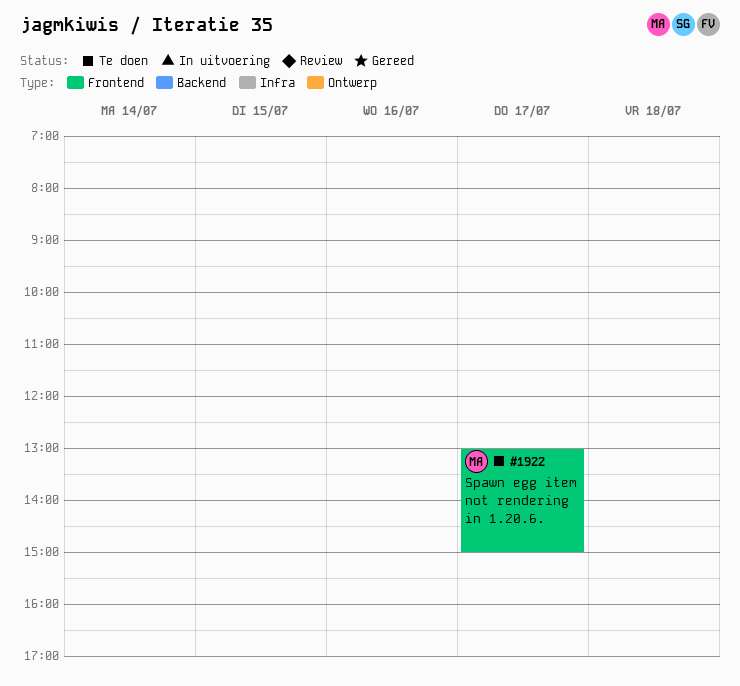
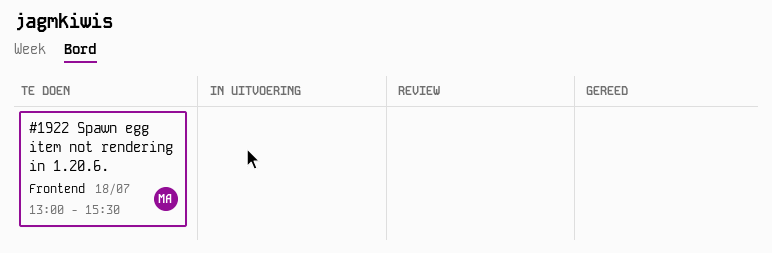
#1922, day: Jul 17 -> Jul 18
#1922, ends: 15:00 -> 15:30

